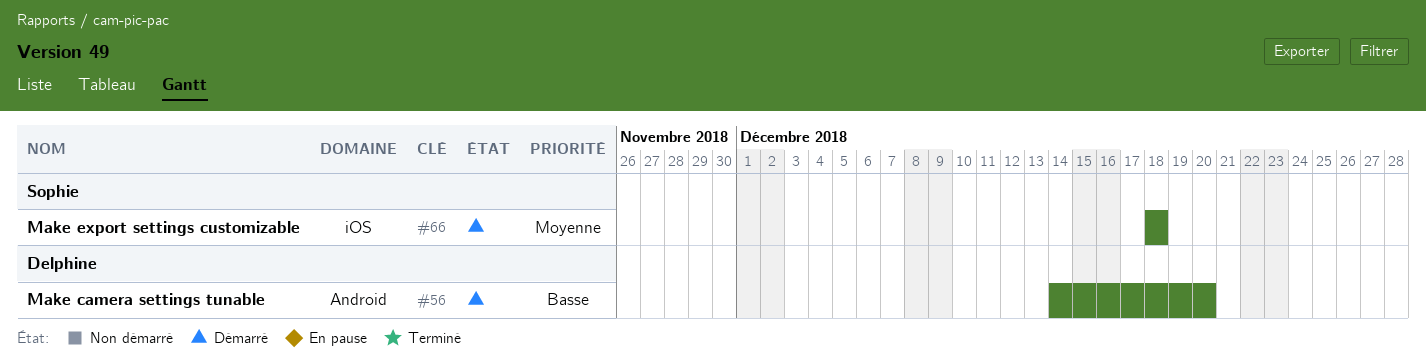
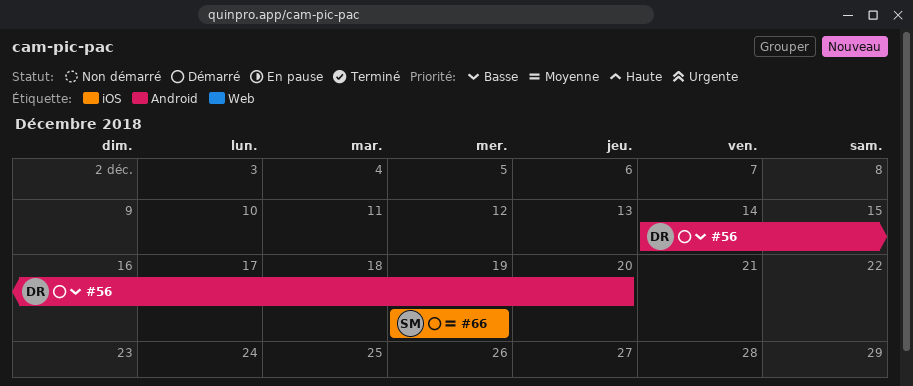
#66, start: Dec 18 -> Dec 19
#66, due: Dec 18 -> Dec 19

